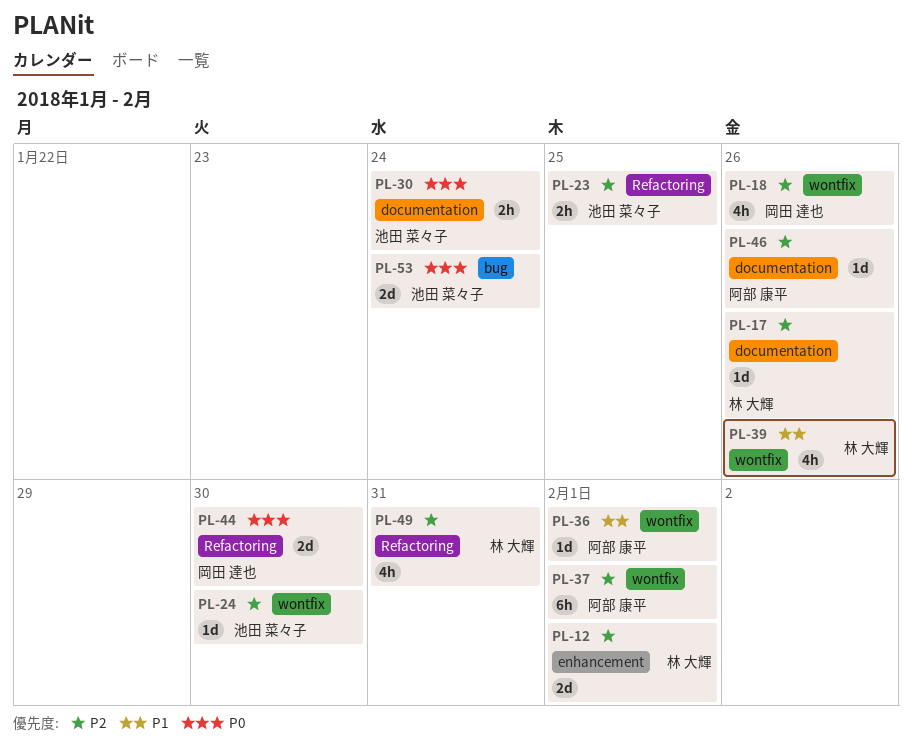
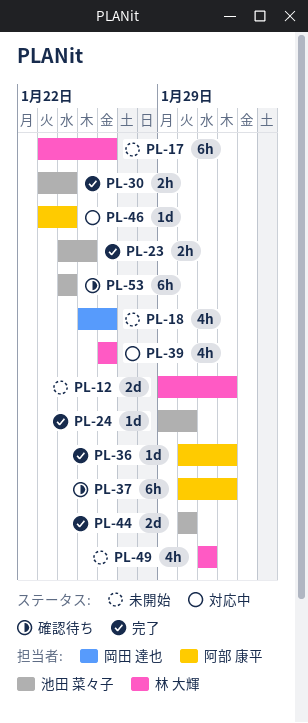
PL-17, estimate: 1d -> 6h
PL-44, owner: 岡田 達也 -> 池田 菜々子
PL-46, due: Jan 26 -> Jan 24
PL-53, estimate: 2d -> 6h

